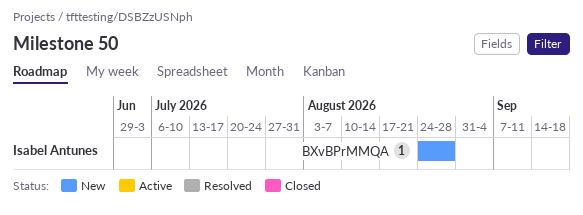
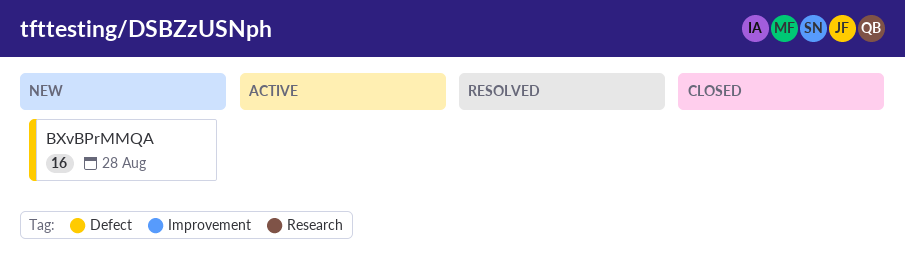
BXvBPrMMQA, estimate: 1 -> 16

